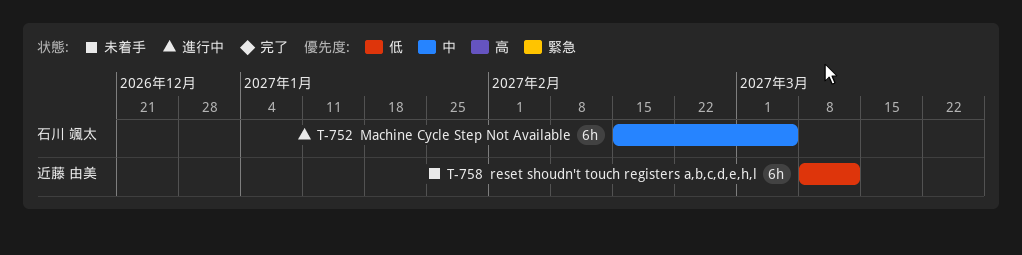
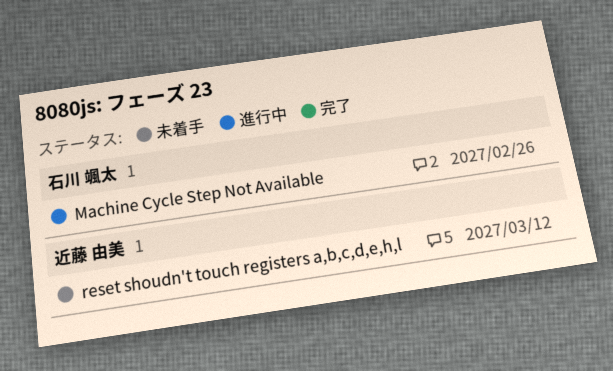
Machine Cycle Step Not Available, due: Mar 5 -> Feb 26

